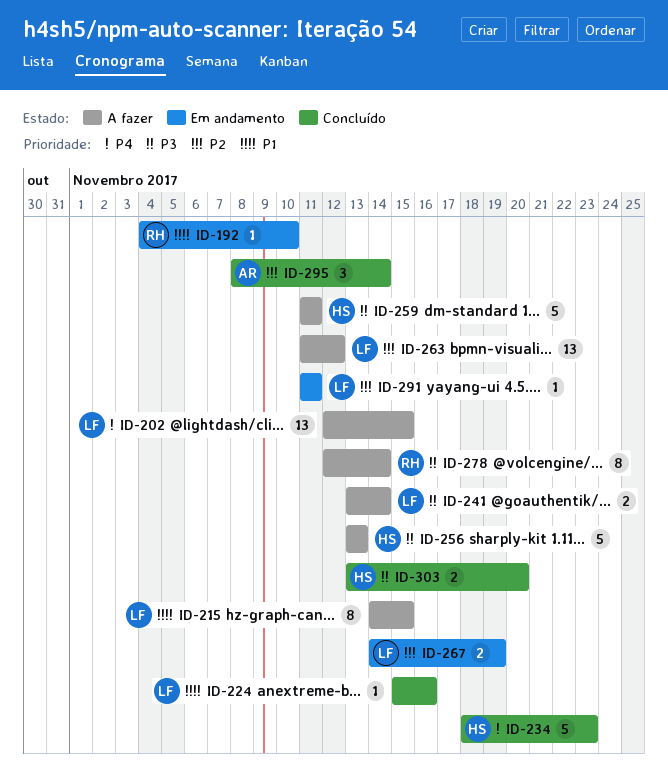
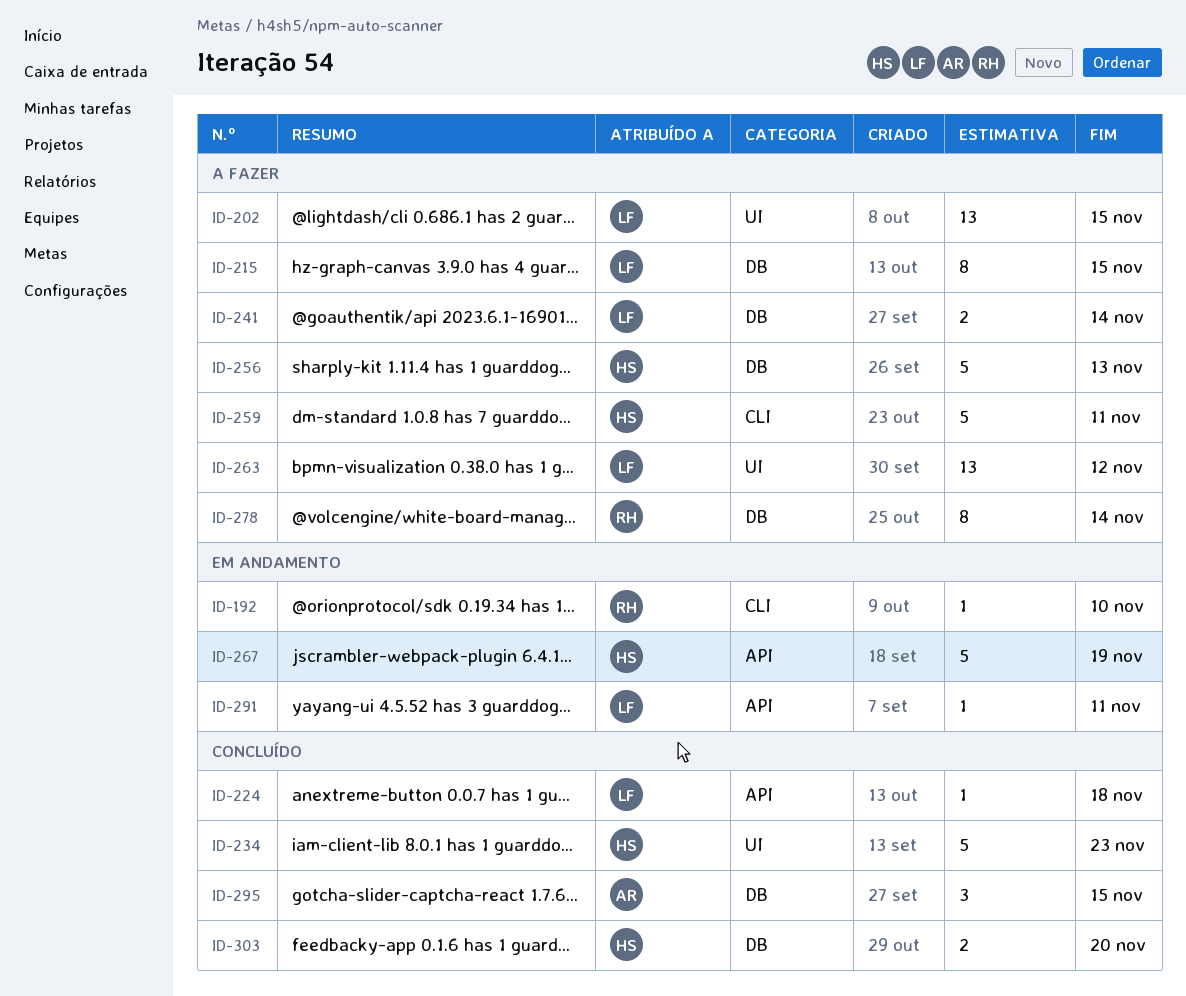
ID-224, due: Nov 16 -> Nov 18
ID-267, owner: LF -> HS
ID-267, estimate: 2 -> 5
ID-295, due: Nov 14 -> Nov 15

